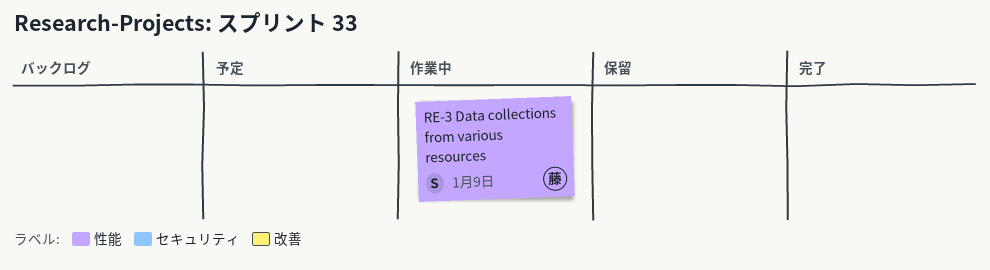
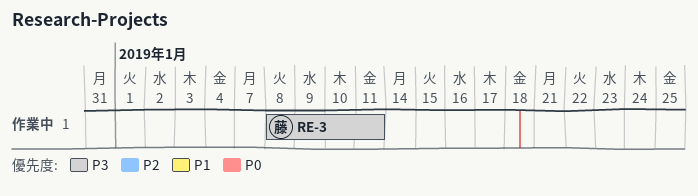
RE-3, due: Jan 9 -> Jan 11

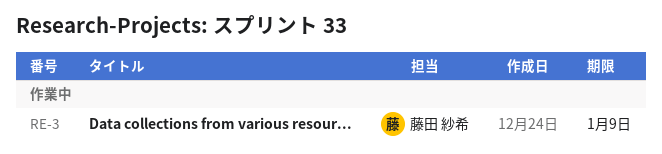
RE-3, due: Jan 11 -> Jan 9

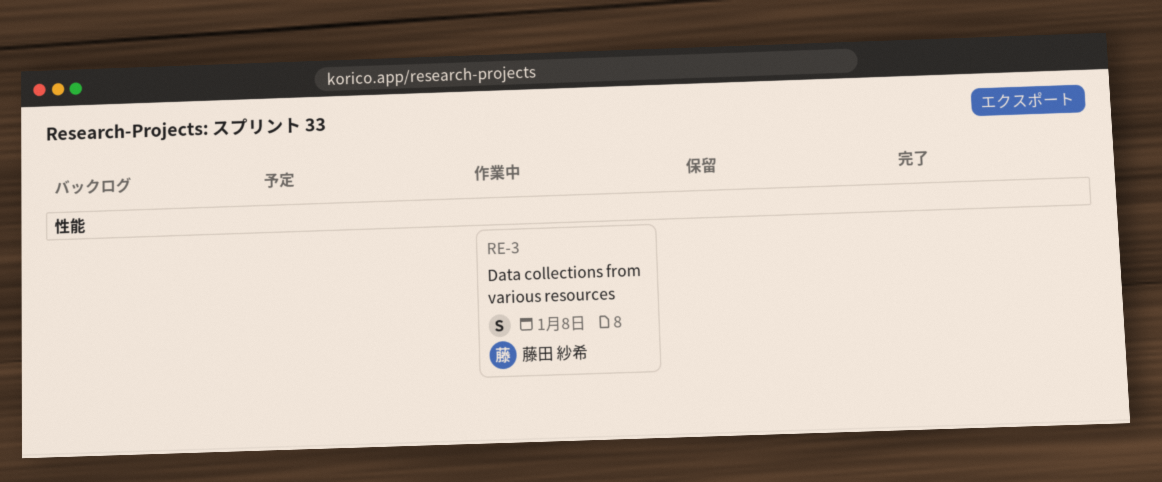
RE-3, due: Jan 9 -> Jan 8

